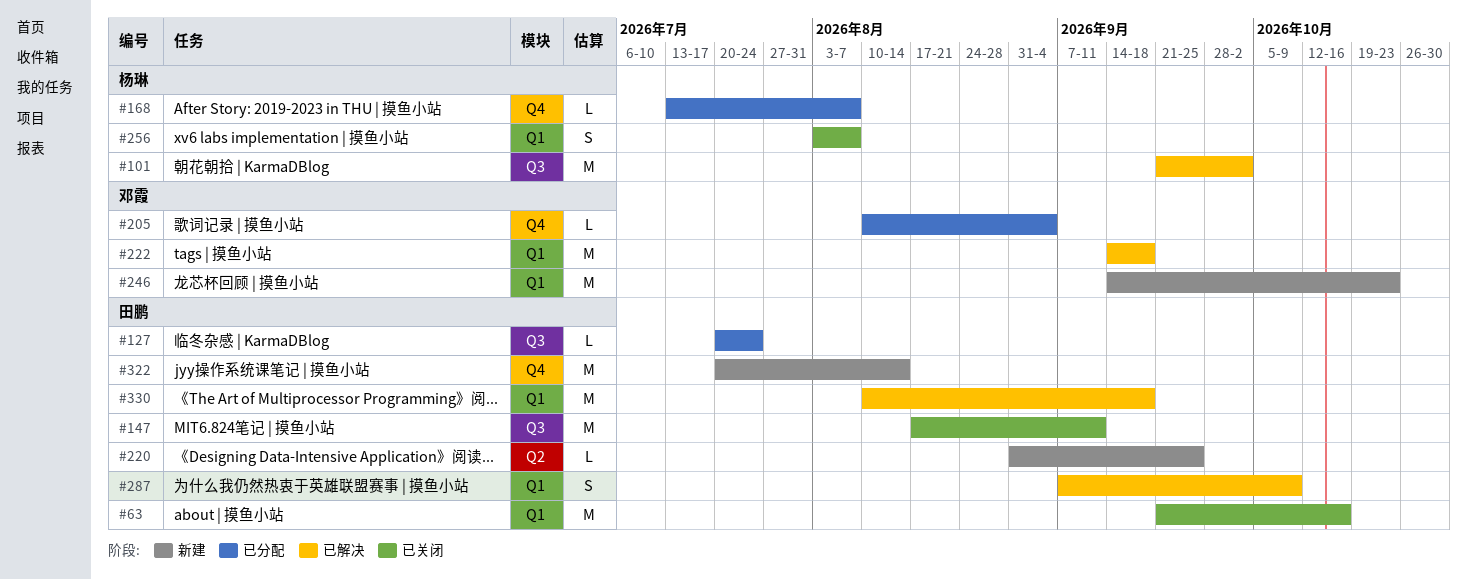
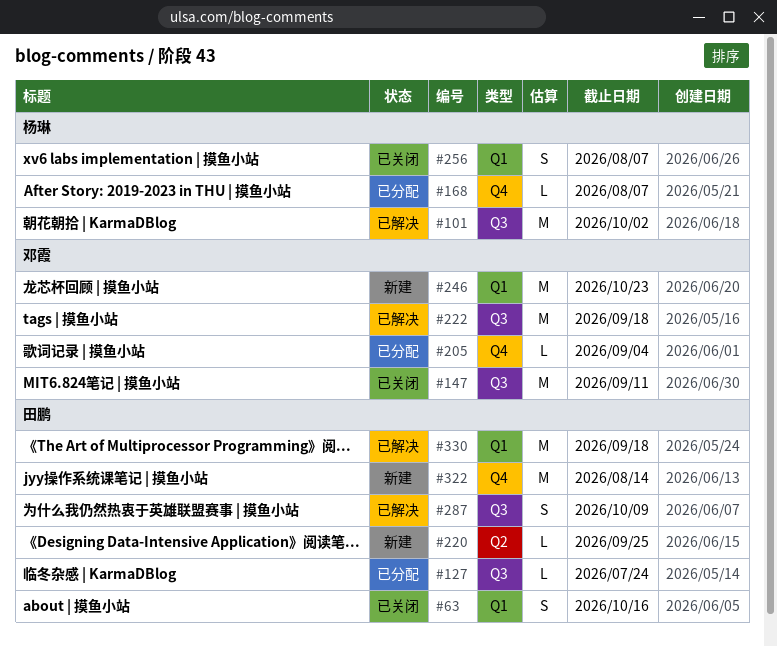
#63, estimate: M -> S
#147, owner: 田鹏 -> 邓霞
#222, label: Q1 -> Q3
#287, label: Q1 -> Q3

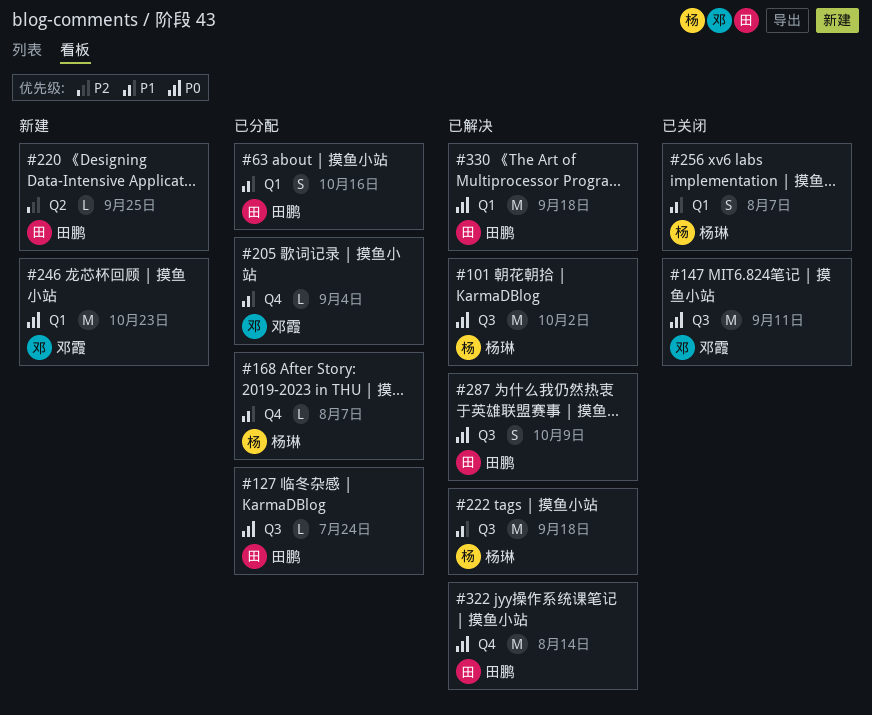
#63, status: 已关闭 -> 已分配
#222, owner: 邓霞 -> 杨琳
#322, status: 新建 -> 已解决

